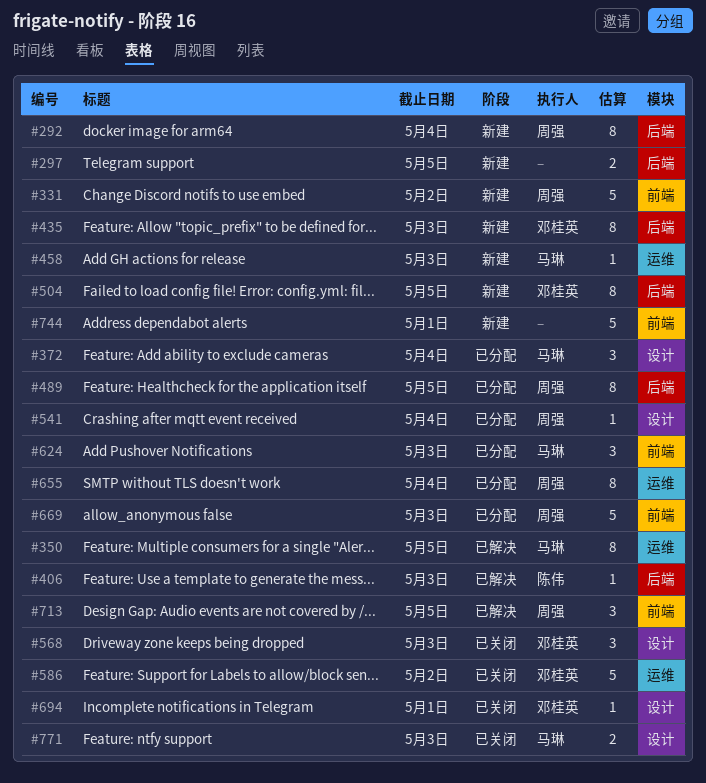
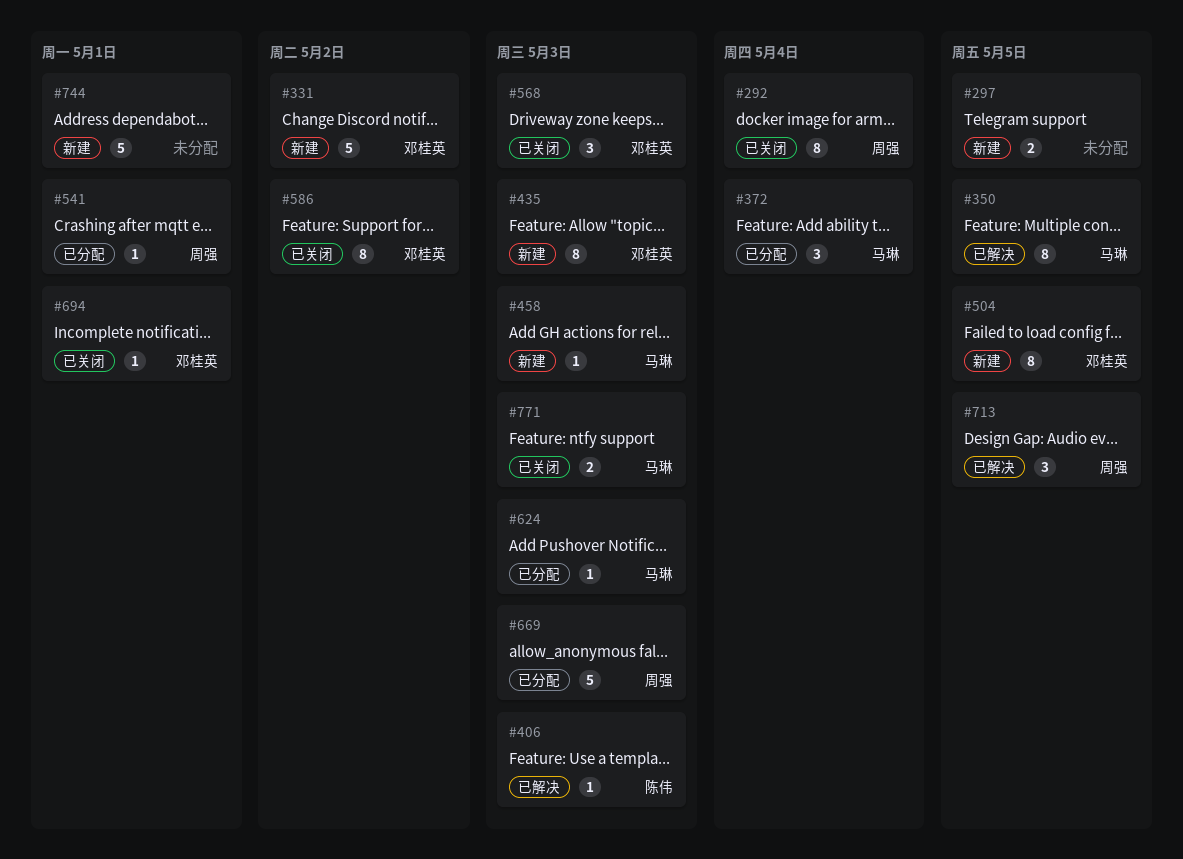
#292, status: 新建 -> 已关闭
#331, owner: 周强 -> 邓桂英
#489: present -> none
#541, due: May 4 -> May 1
#586, estimate: 5 -> 8
#624, estimate: 3 -> 1
#655: present -> none

